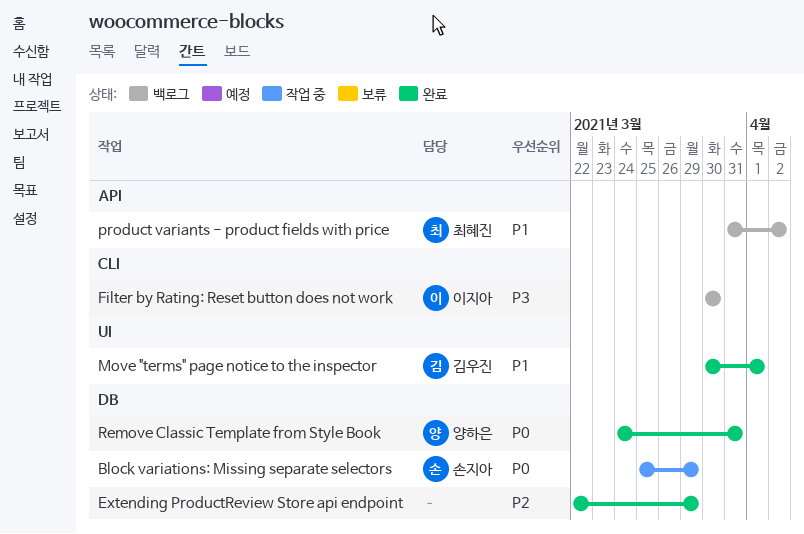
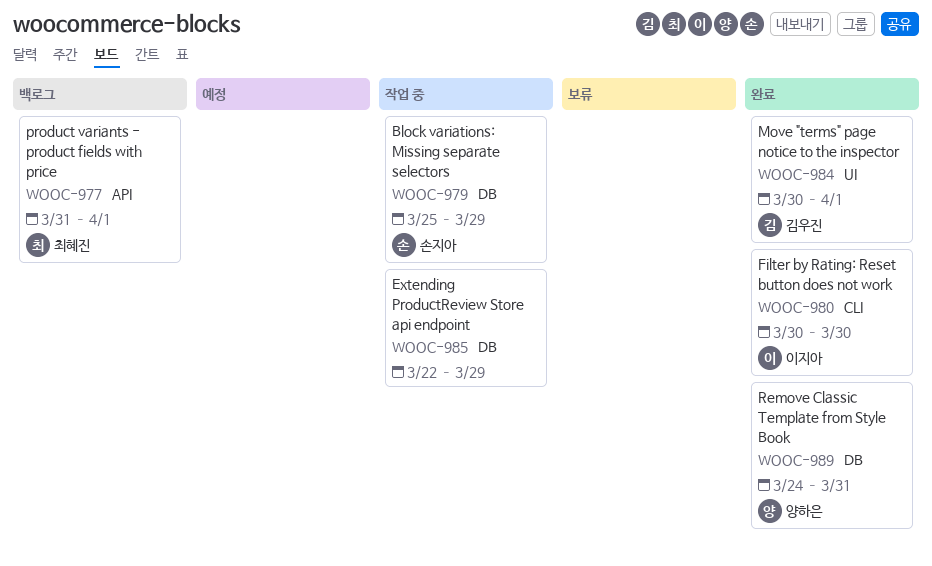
Extending ProductReview Store api endpoint, status: 완료 -> 작업 중
Filter by Rating: Reset button does not work, status: 백로그 -> 완료
product variants - product fields with price, due: Apr 2 -> Apr 1

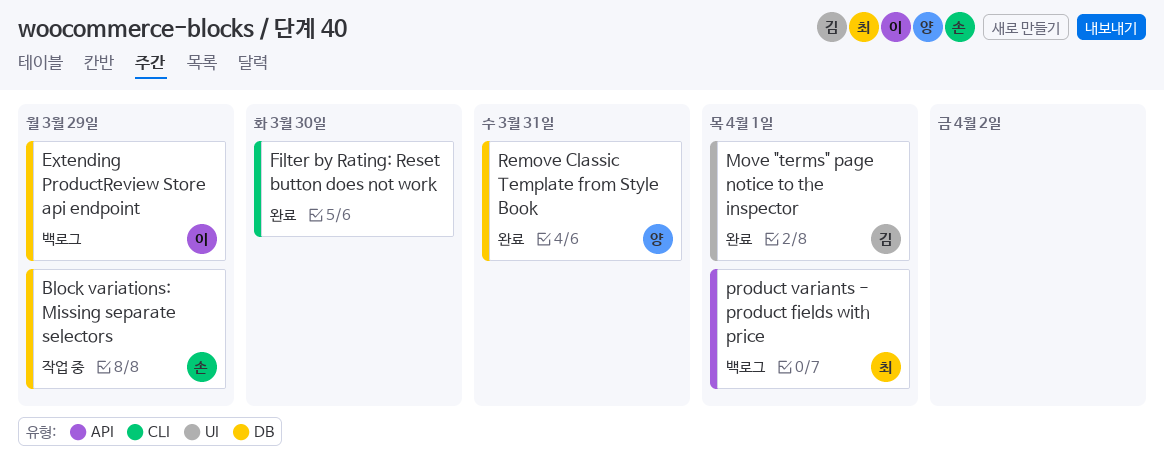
Extending ProductReview Store api endpoint, status: 작업 중 -> 백로그
Extending ProductReview Store api endpoint, owner: none -> 이지아
Filter by Rating: Reset button does not work, owner: 이지아 -> none

